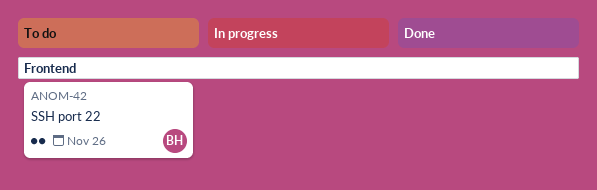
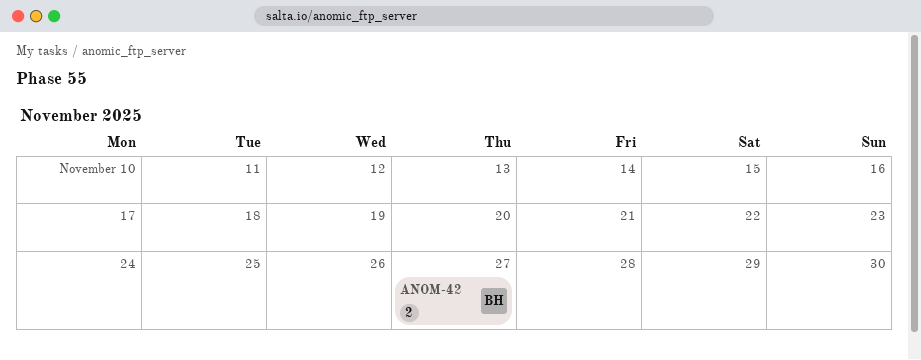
ANOM-42, due: Nov 26 -> Nov 27

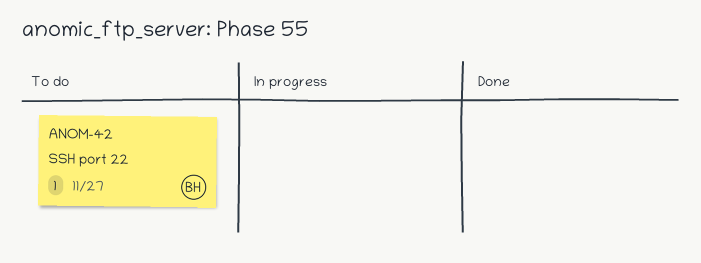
ANOM-42, estimate: 2 -> 1

